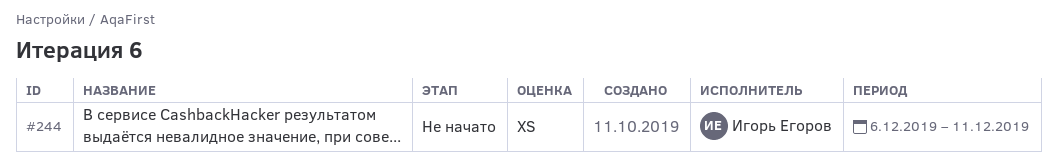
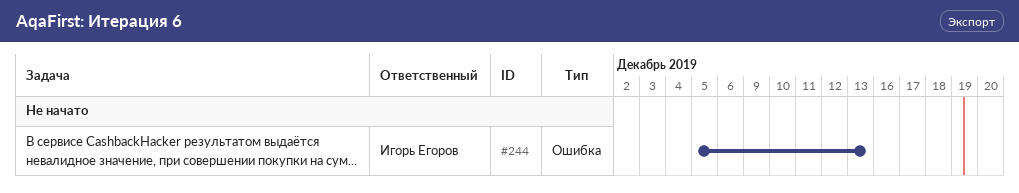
#244, start: Dec 6 -> Dec 5
#244, due: Dec 11 -> Dec 13

